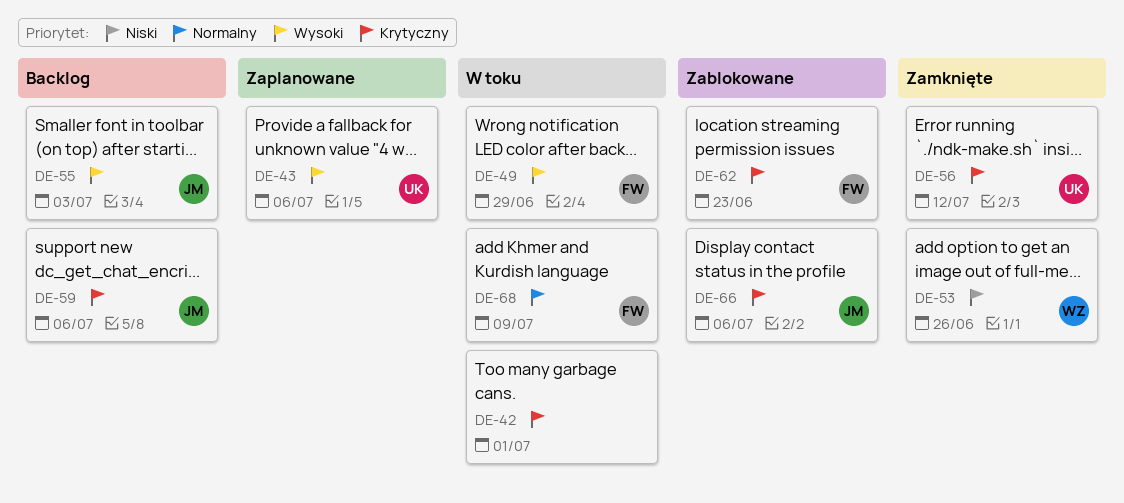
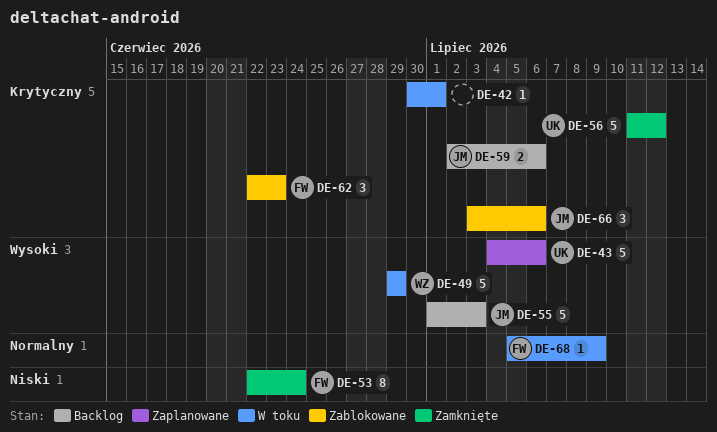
DE-49, owner: FW -> WZ
DE-53, owner: WZ -> FW
DE-53, due: Jun 26 -> Jun 24

